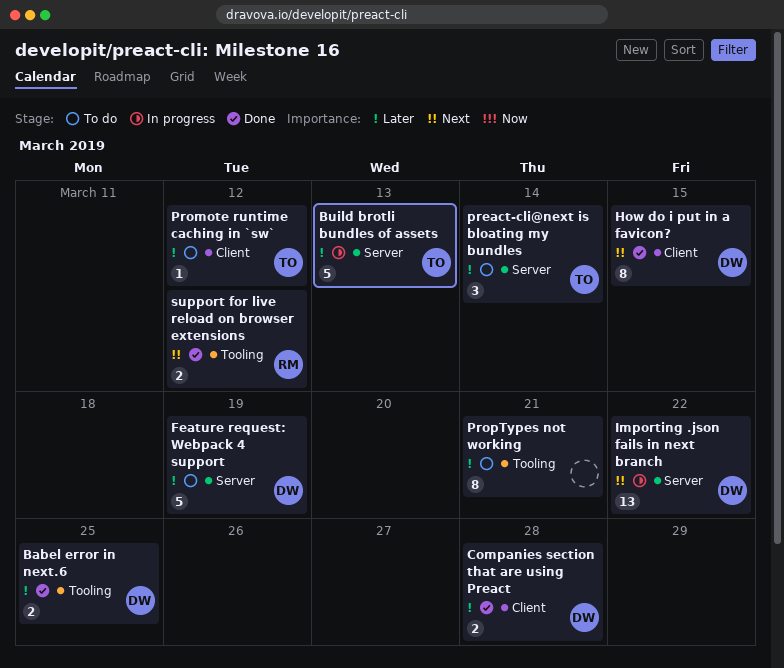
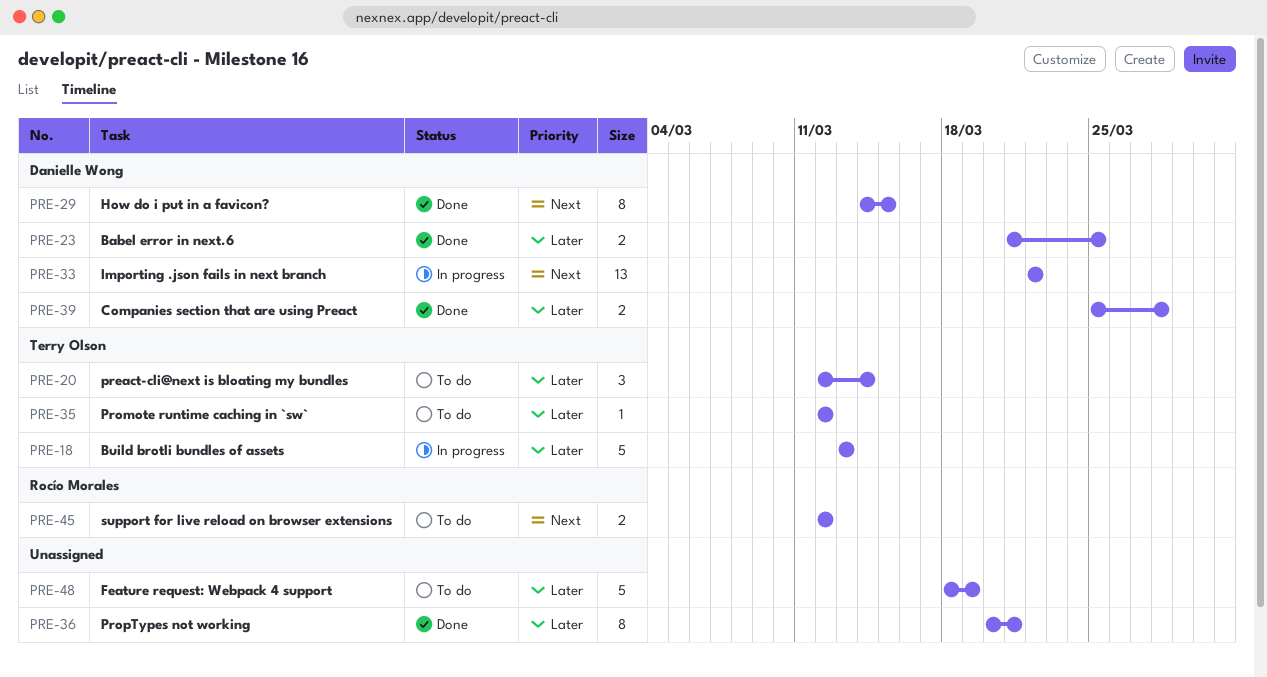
Feature request: Webpack 4 support, owner: Danielle Wong -> none
PropTypes not working, status: To do -> Done
support for live reload on browser extensions, status: Done -> To do

